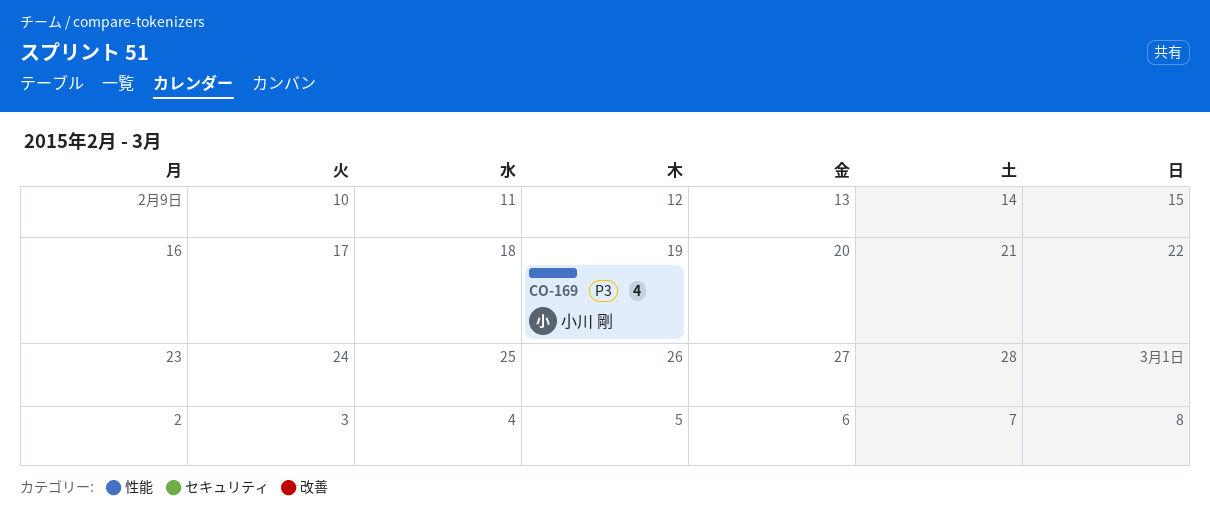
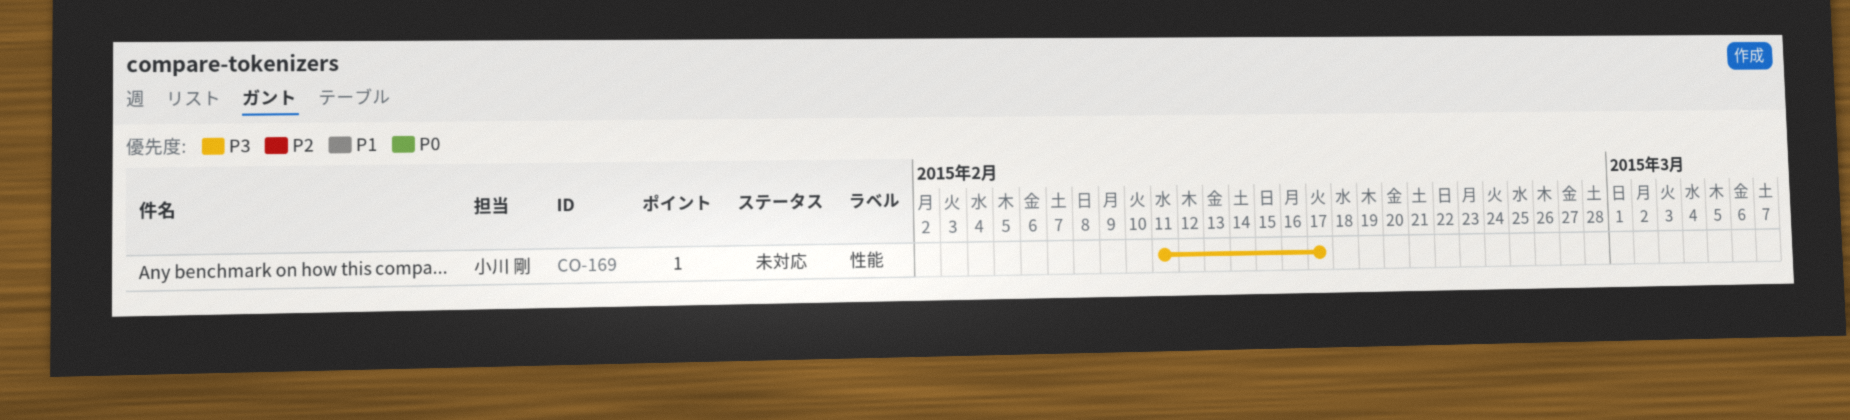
CO-169, estimate: 4 -> 1
CO-169, due: Feb 19 -> Feb 17

